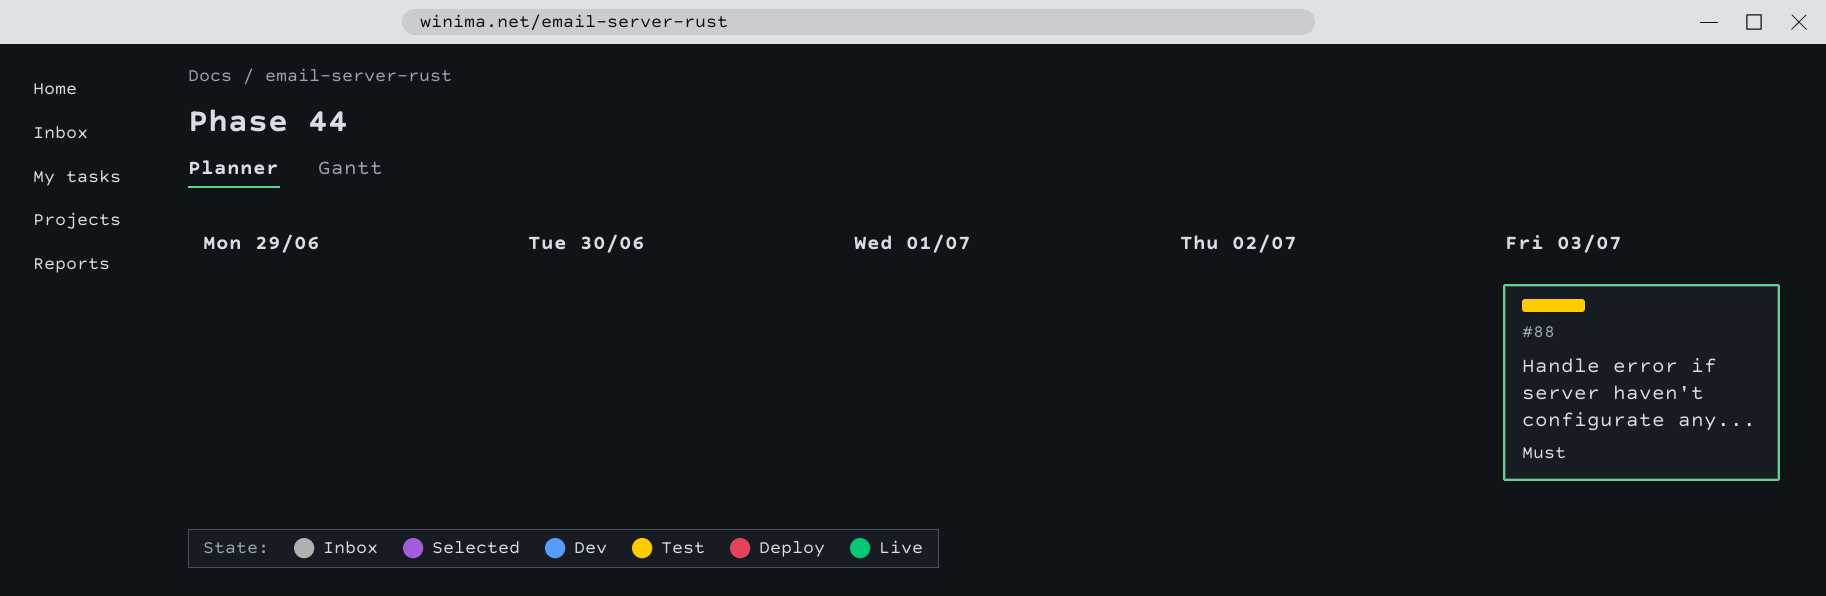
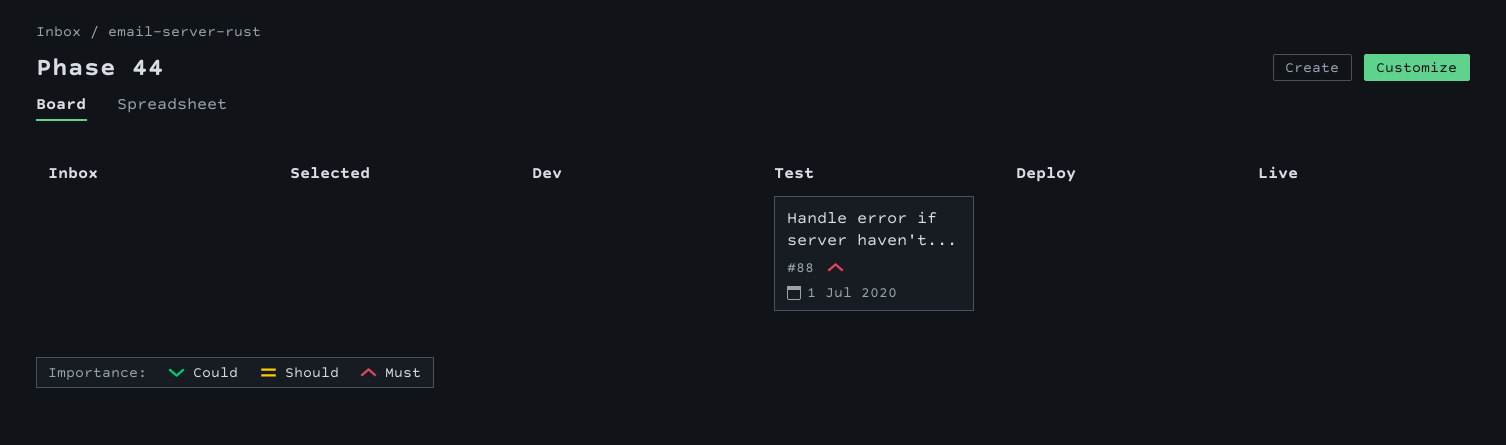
#88, due: Jul 3 -> Jul 1

